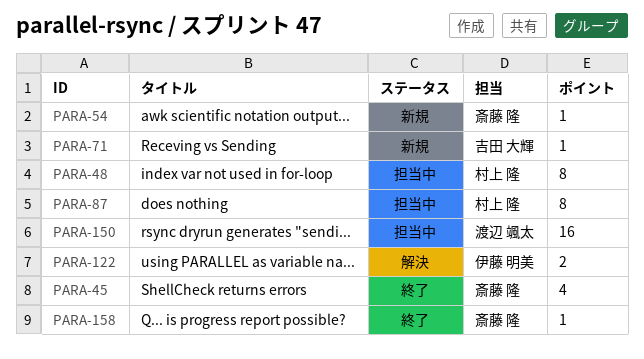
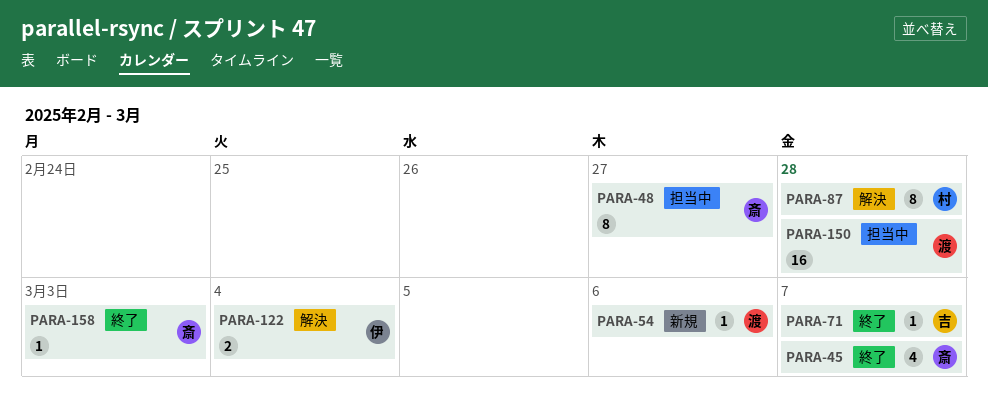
PARA-48, owner: 村上 隆 -> 斎藤 隆
PARA-54, owner: 斎藤 隆 -> 渡辺 颯太
PARA-71, status: 新規 -> 終了
PARA-87, status: 担当中 -> 解決

